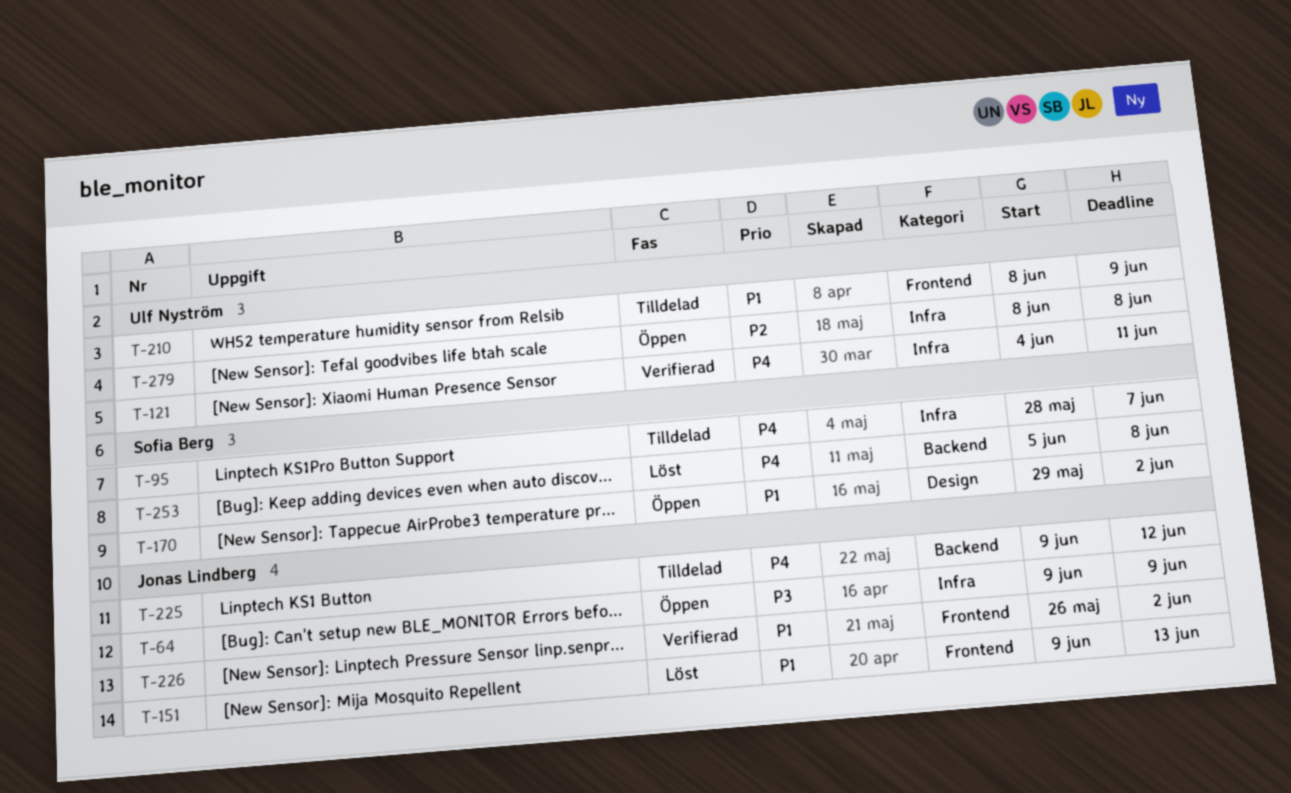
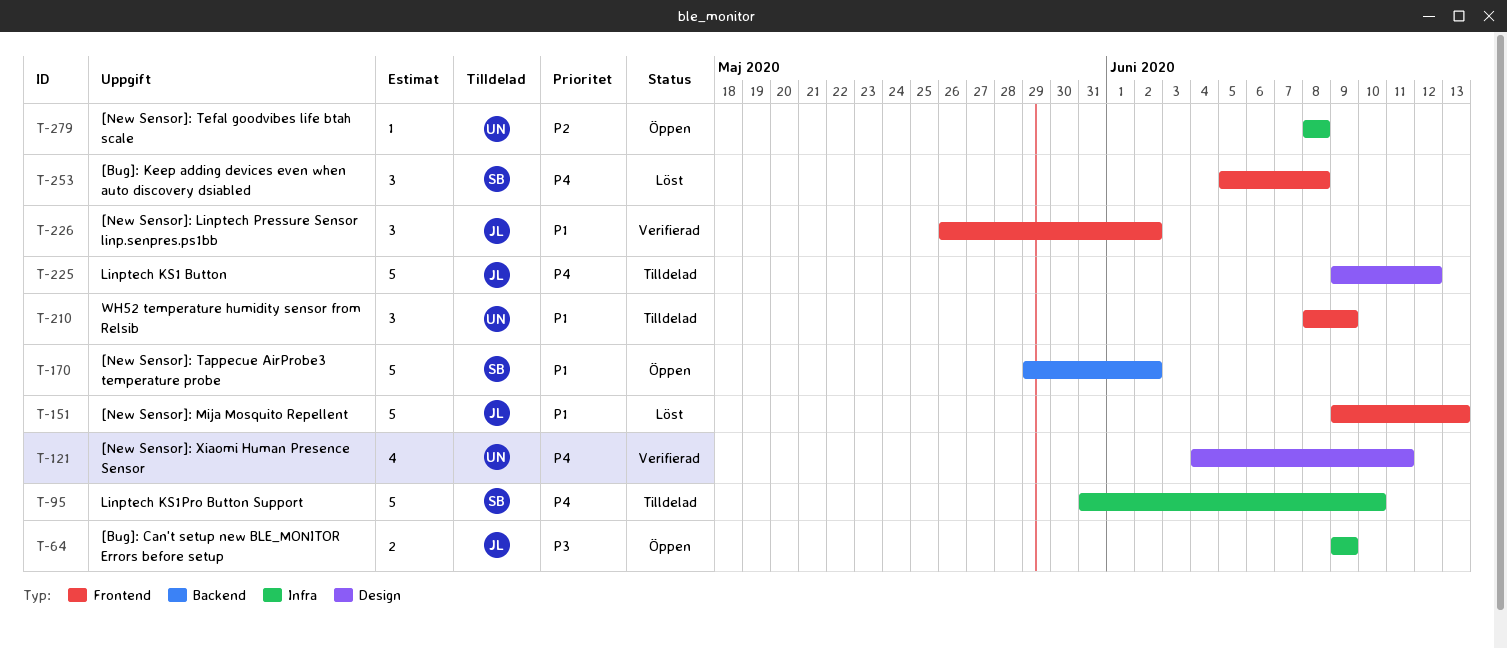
T-95, start: May 28 -> May 31
T-95, due: Jun 7 -> Jun 10
T-121, label: Infra -> Design
T-170, label: Design -> Backend
T-225, label: Backend -> Design
T-253, label: Backend -> Frontend

